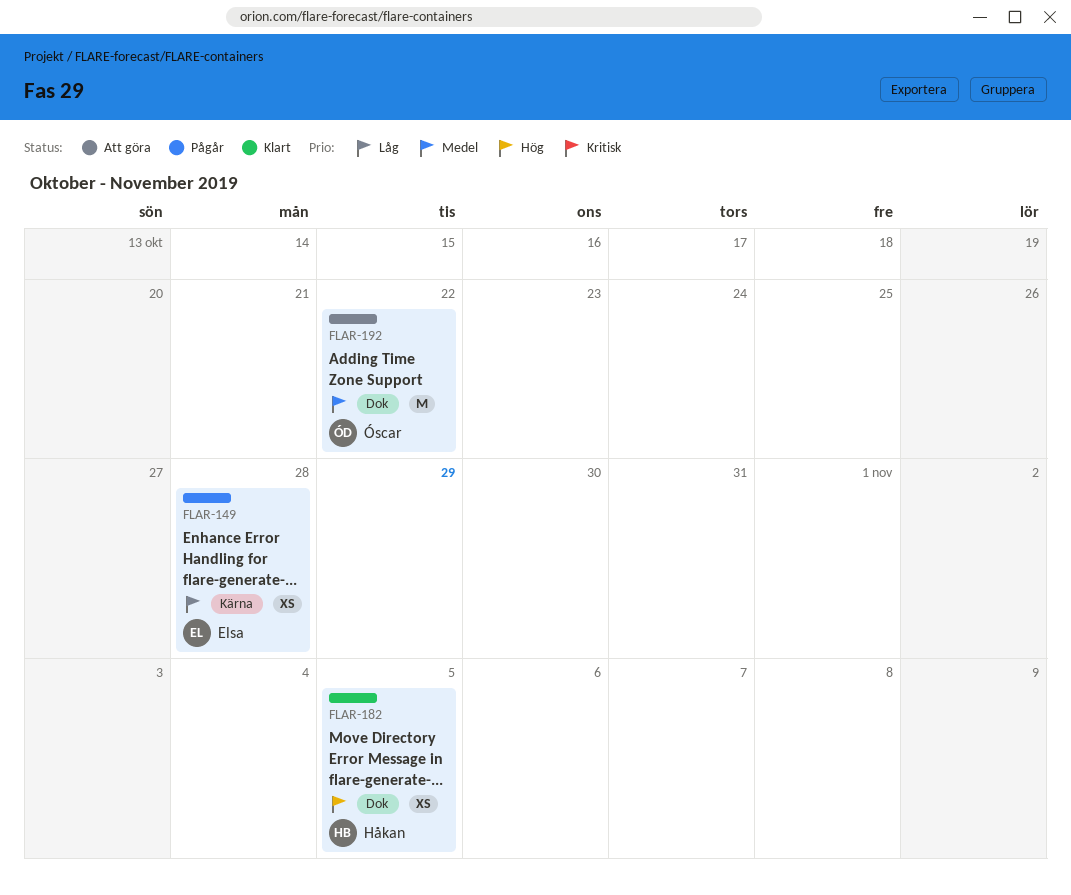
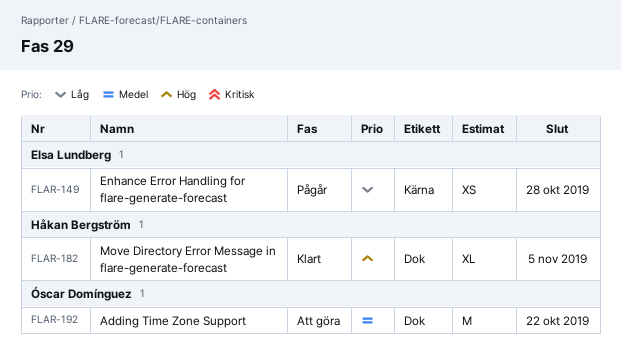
FLAR-182, estimate: XS -> XL

